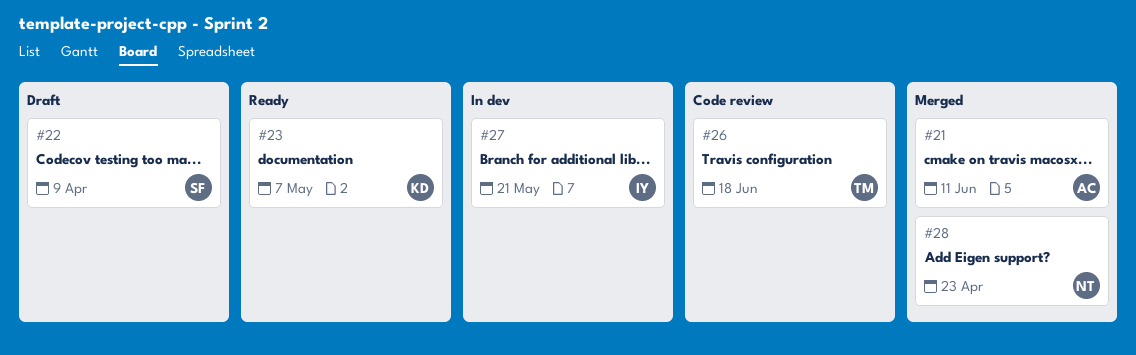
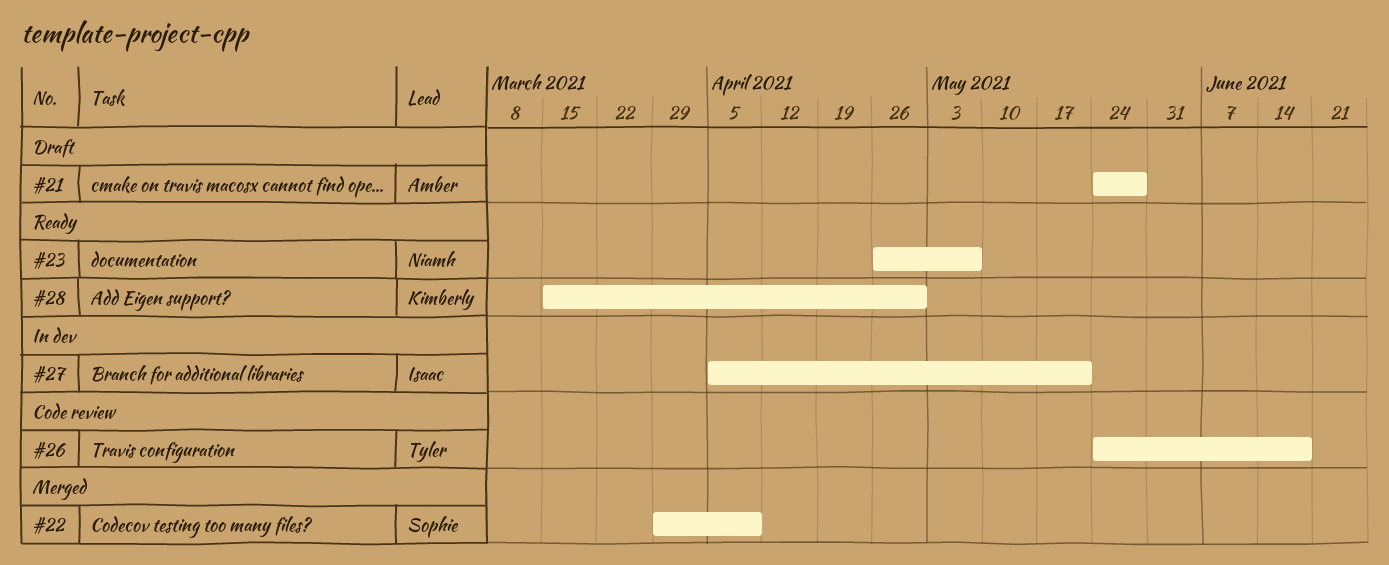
#21, status: Merged -> Draft
#21, due: Jun 11 -> May 28
#22, status: Draft -> Merged
#23, owner: Kimberly -> Niamh
#28, status: Merged -> Ready
#28, owner: Niamh -> Kimberly
#28, due: Apr 23 -> Apr 30

